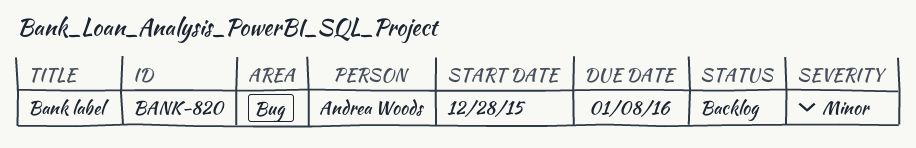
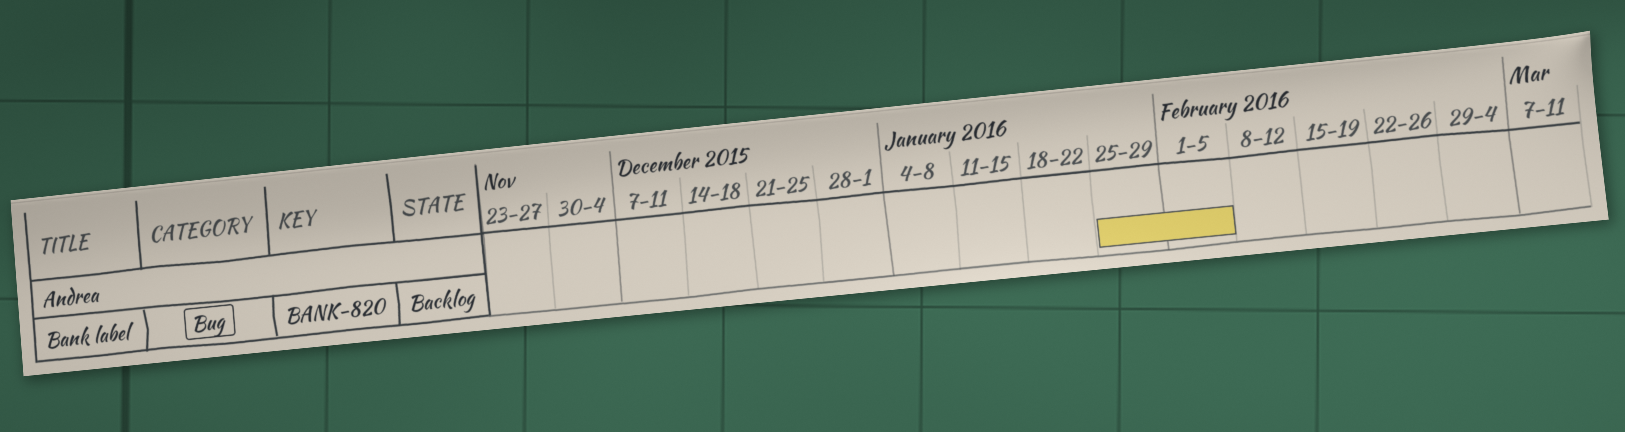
BANK-820, start: Dec 28 -> Jan 25
BANK-820, due: Jan 8 -> Feb 5

